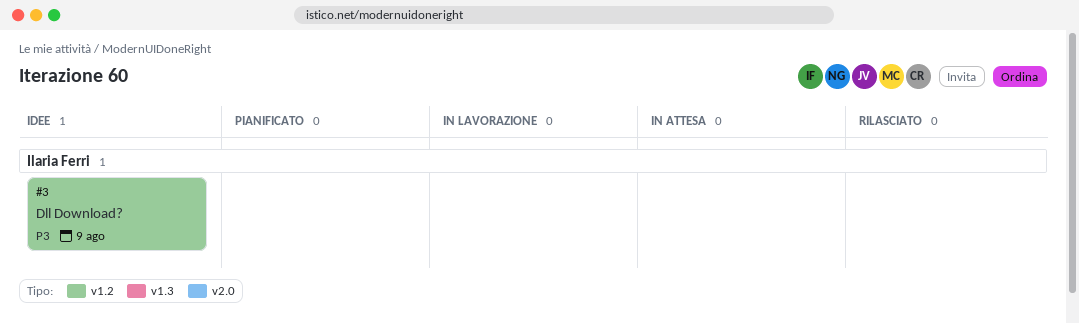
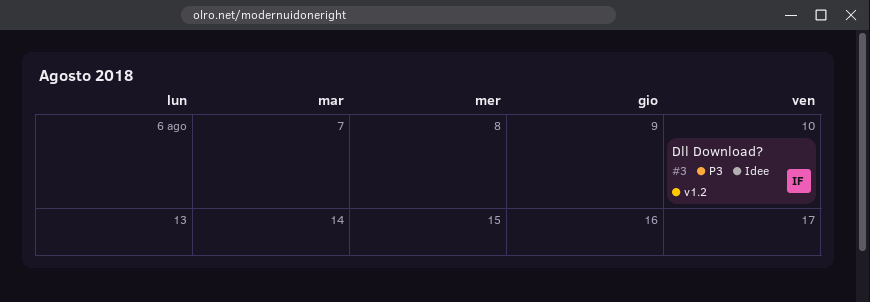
#3, due: Aug 9 -> Aug 10

